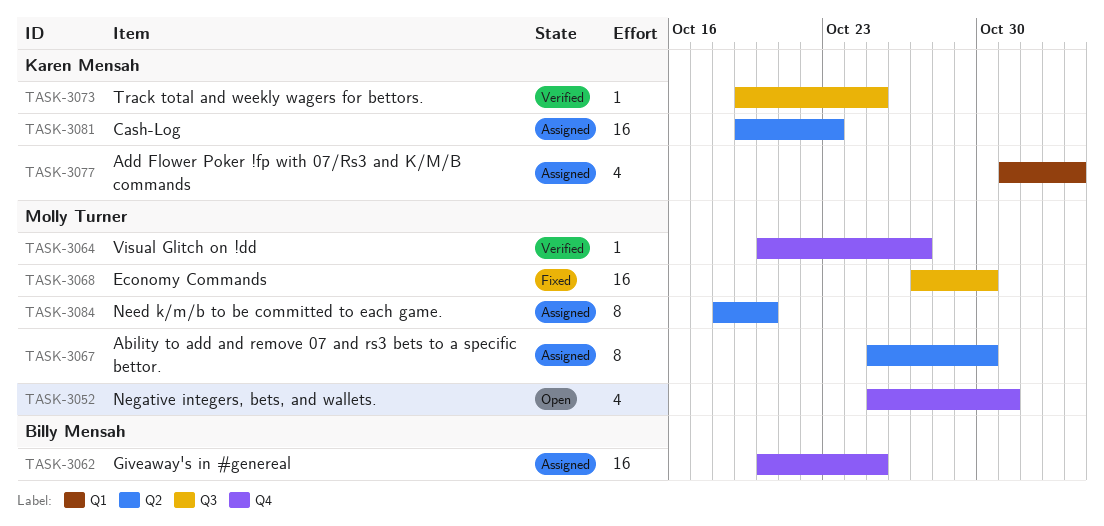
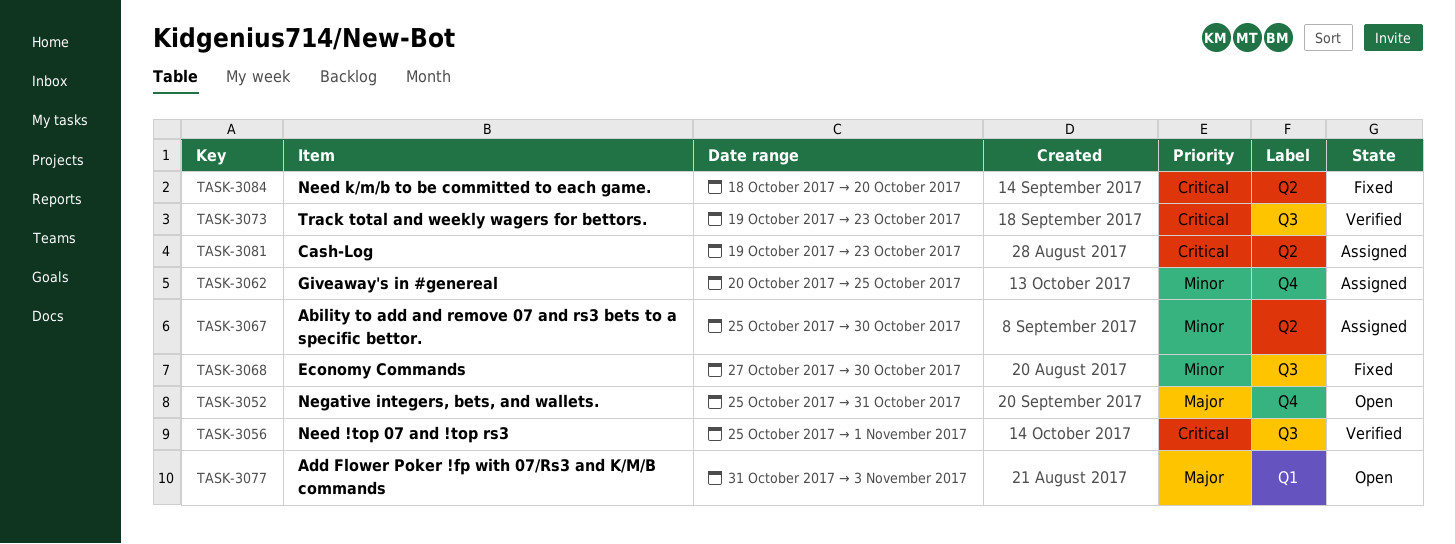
TASK-3056: none -> present
TASK-3064: present -> none
TASK-3073, due: Oct 25 -> Oct 23
TASK-3077, status: Assigned -> Open
TASK-3084, status: Assigned -> Fixed

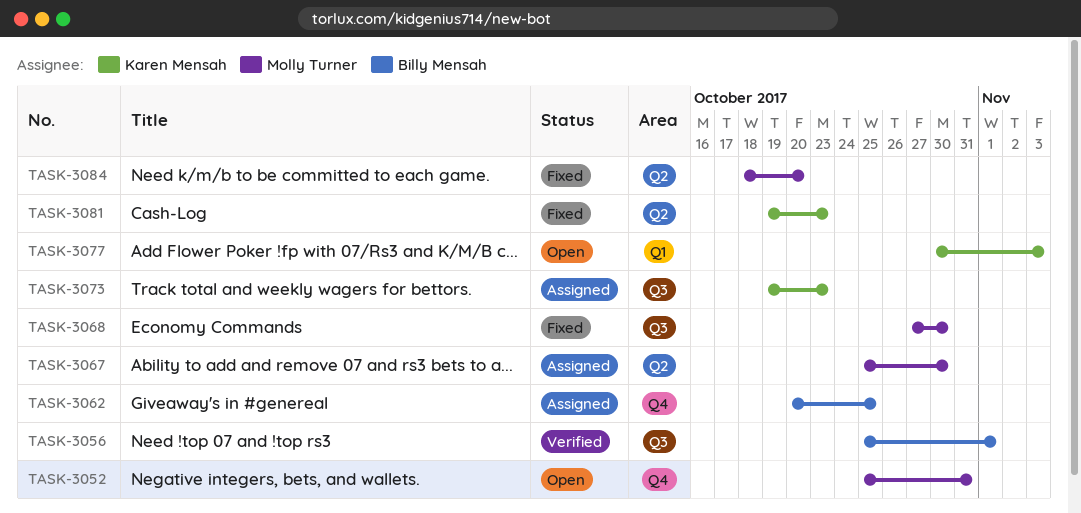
TASK-3073, status: Verified -> Assigned
TASK-3077, start: Oct 31 -> Oct 30
TASK-3081, status: Assigned -> Fixed

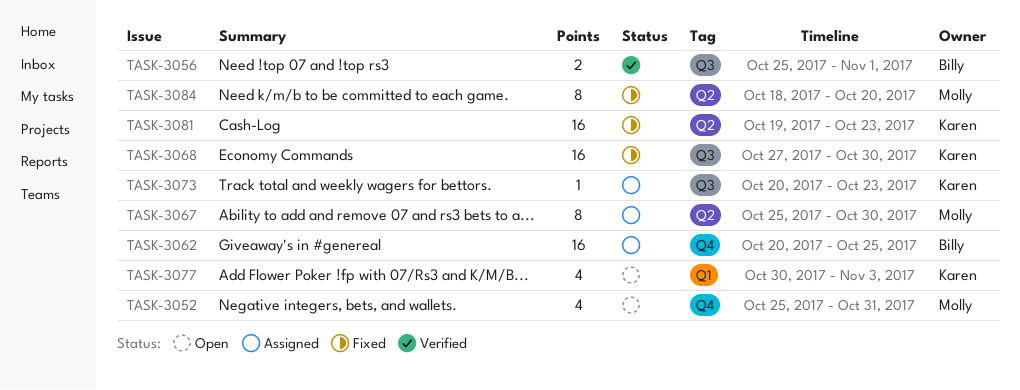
TASK-3068, owner: Molly Turner -> Karen Mensah
TASK-3073, start: Oct 19 -> Oct 20

